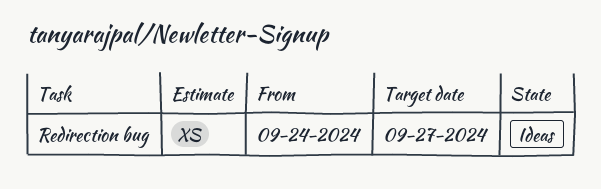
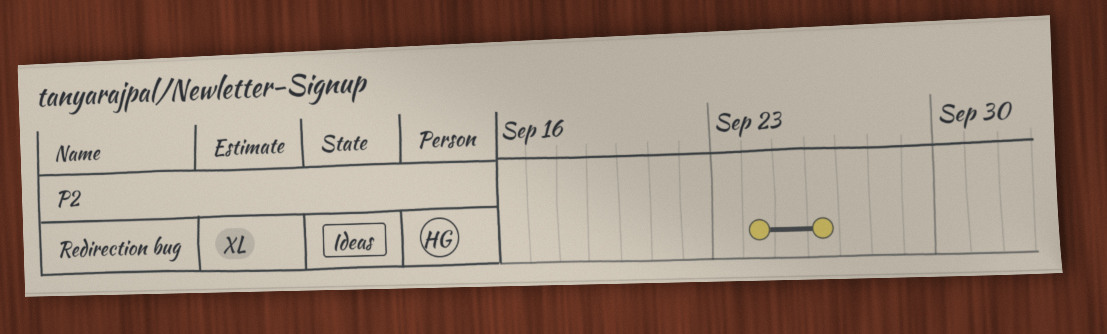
Redirection bug, estimate: XS -> XL
Redirection bug, due: Sep 27 -> Sep 26

